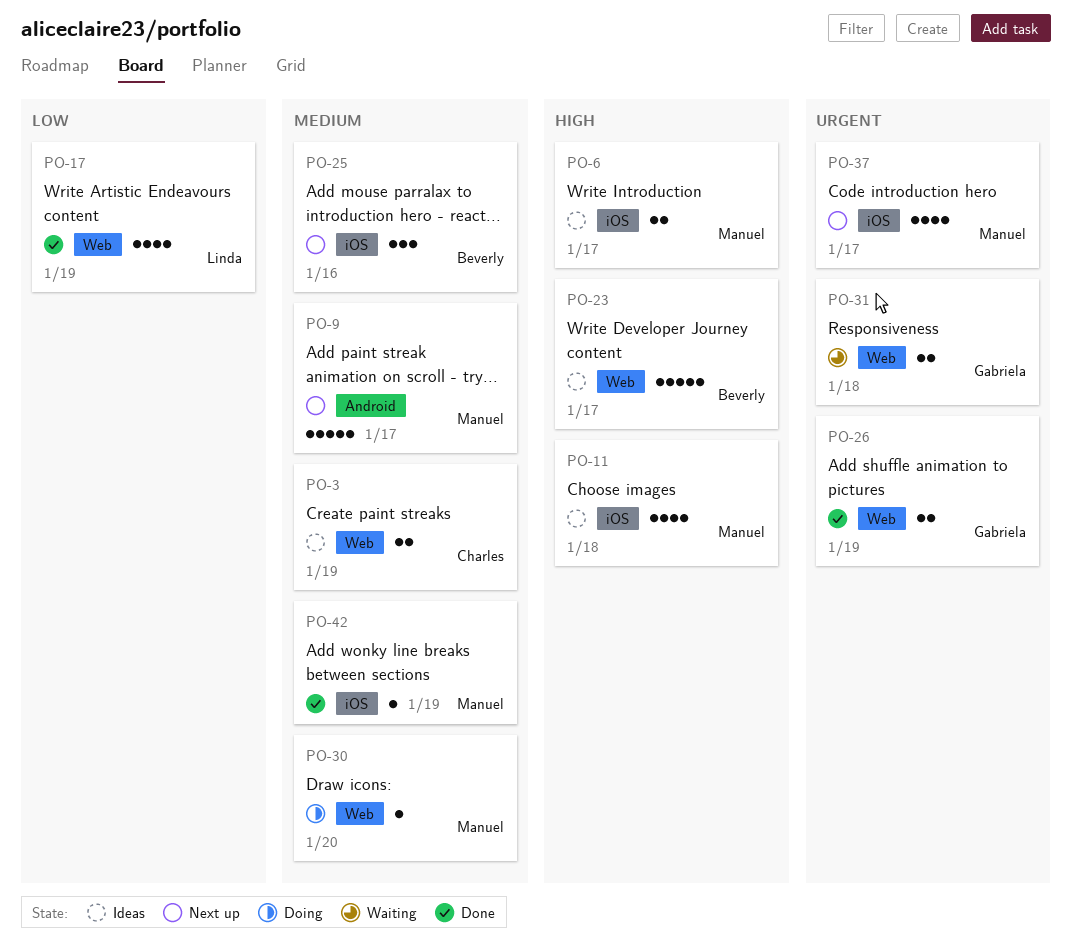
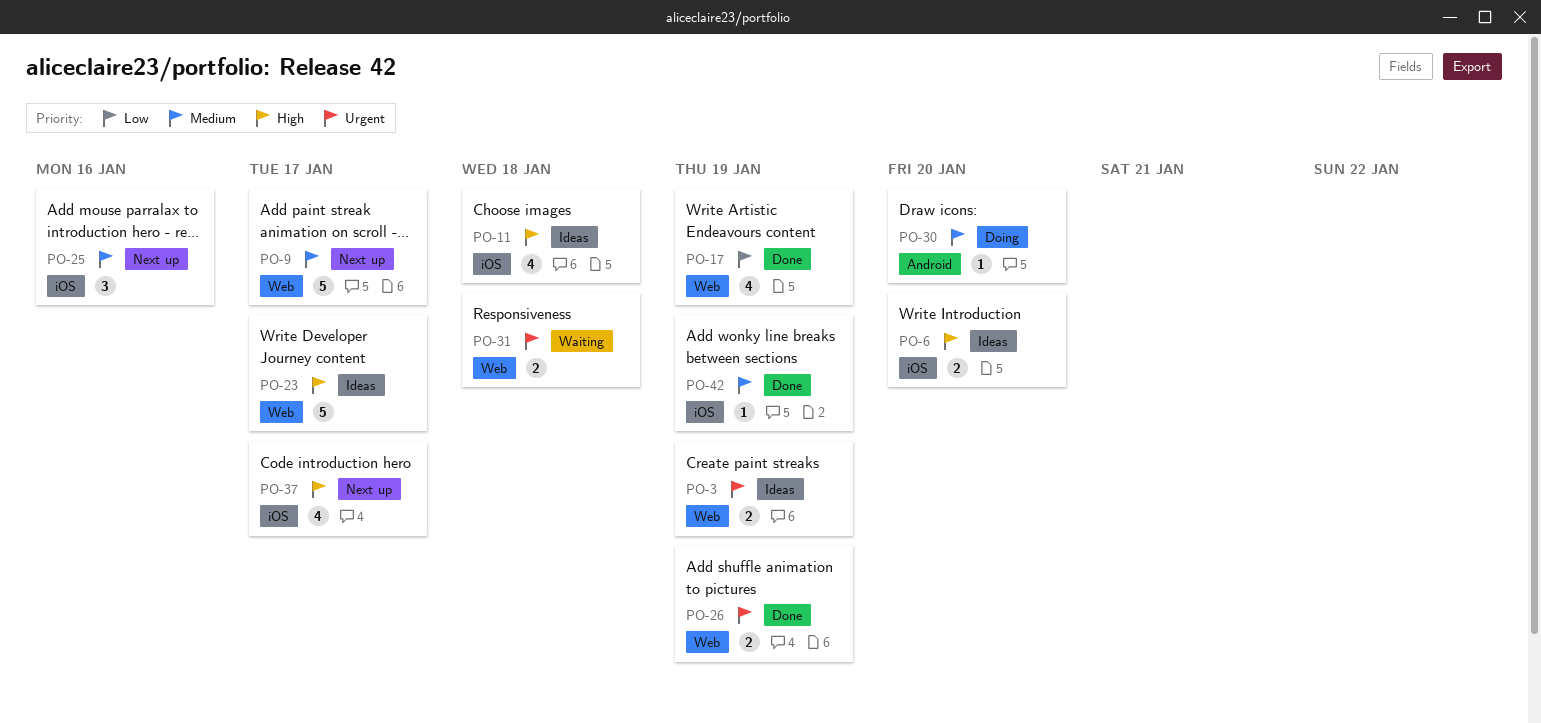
PO-3, priority: Medium -> Urgent
PO-6, due: Jan 17 -> Jan 20
PO-9, label: Android -> Web
PO-30, label: Web -> Android
PO-37, priority: Urgent -> High

